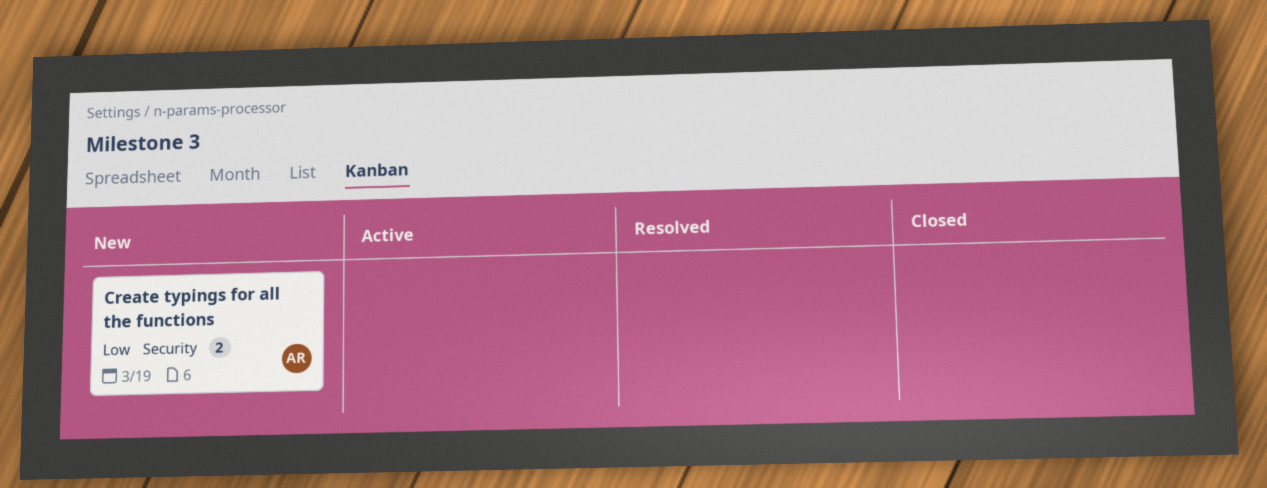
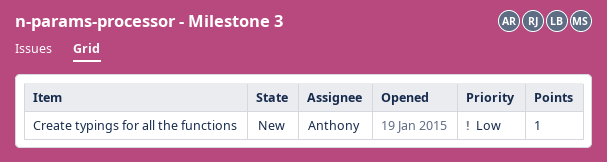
Create typings for all the functions, estimate: 2 -> 1

